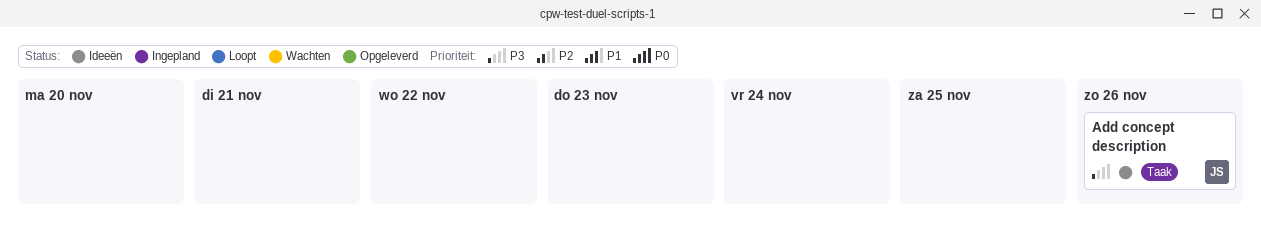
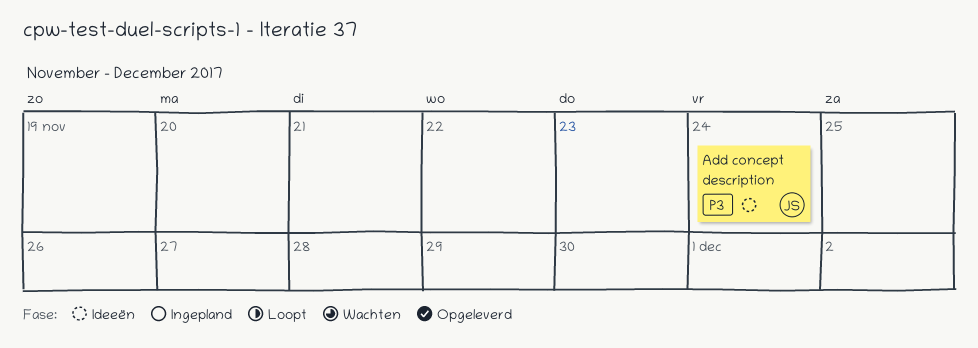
Add concept description, due: Nov 26 -> Nov 24

